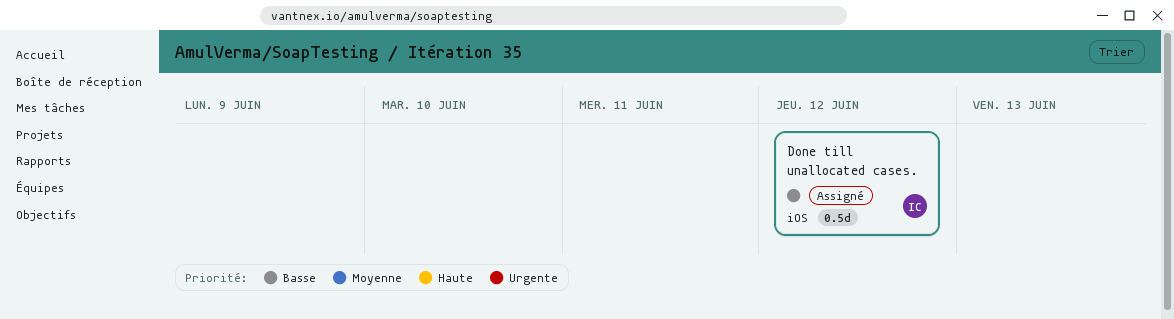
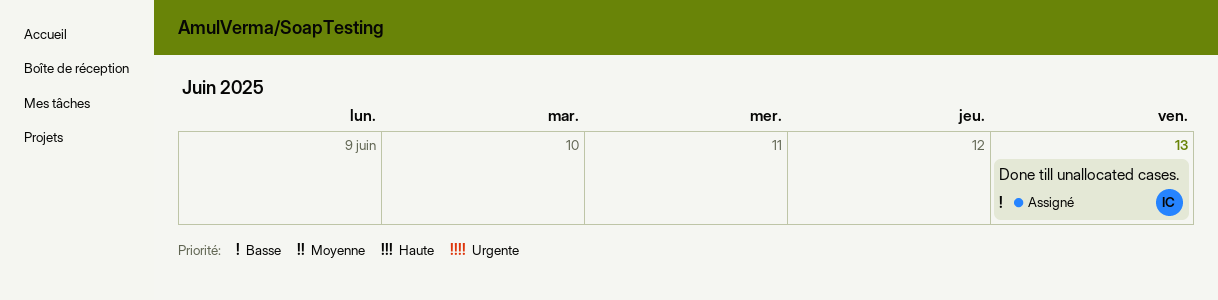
Done till unallocated cases., due: Jun 12 -> Jun 13

